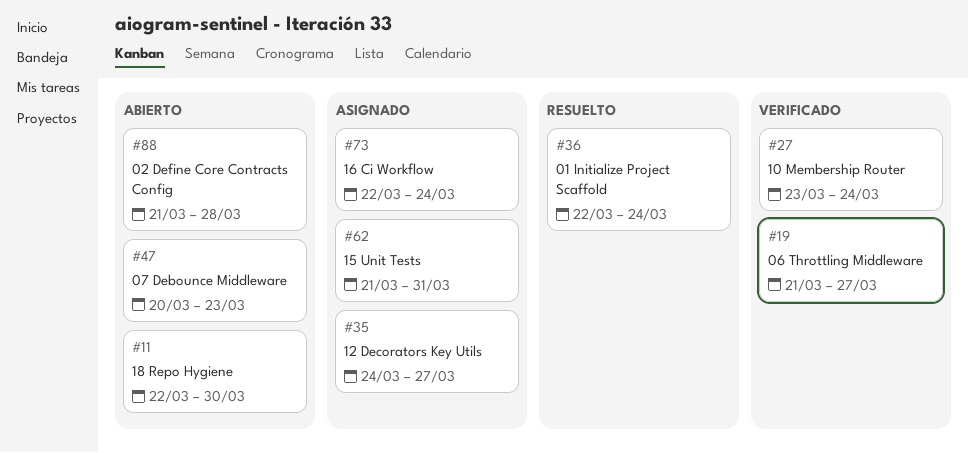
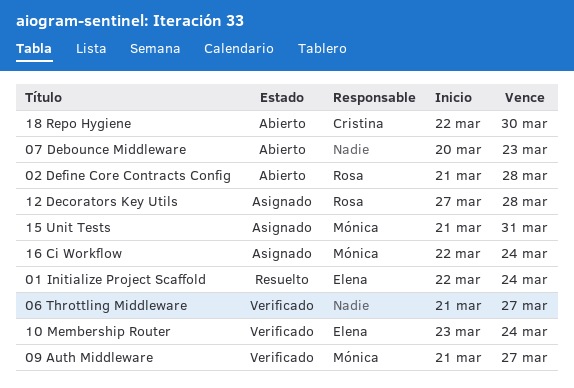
09 Auth Middleware: none -> present
12 Decorators Key Utils, start: Mar 24 -> Mar 27
12 Decorators Key Utils, due: Mar 27 -> Mar 28

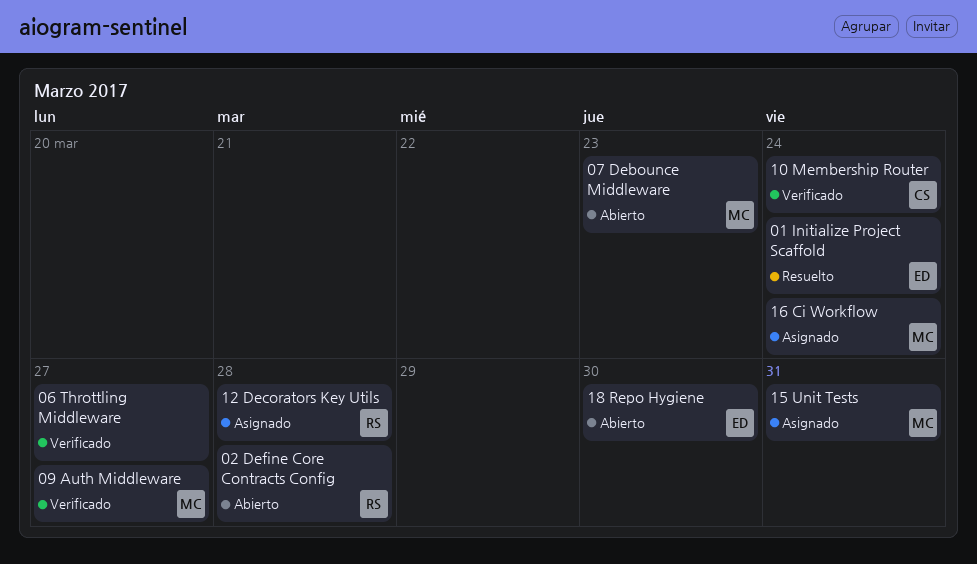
07 Debounce Middleware, owner: none -> Mónica
10 Membership Router, owner: Elena -> Cristina
18 Repo Hygiene, owner: Cristina -> Elena

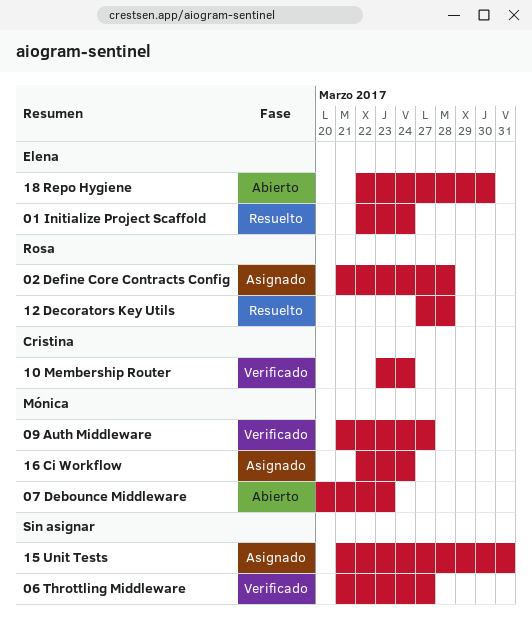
02 Define Core Contracts Config, status: Abierto -> Asignado
12 Decorators Key Utils, status: Asignado -> Resuelto
15 Unit Tests, owner: Mónica -> none

